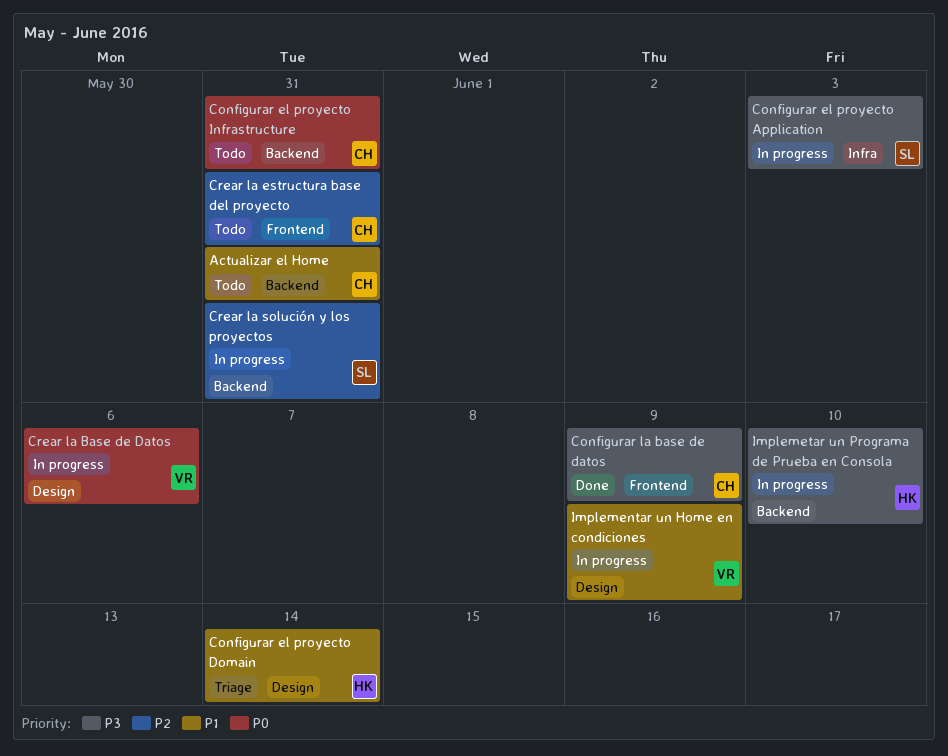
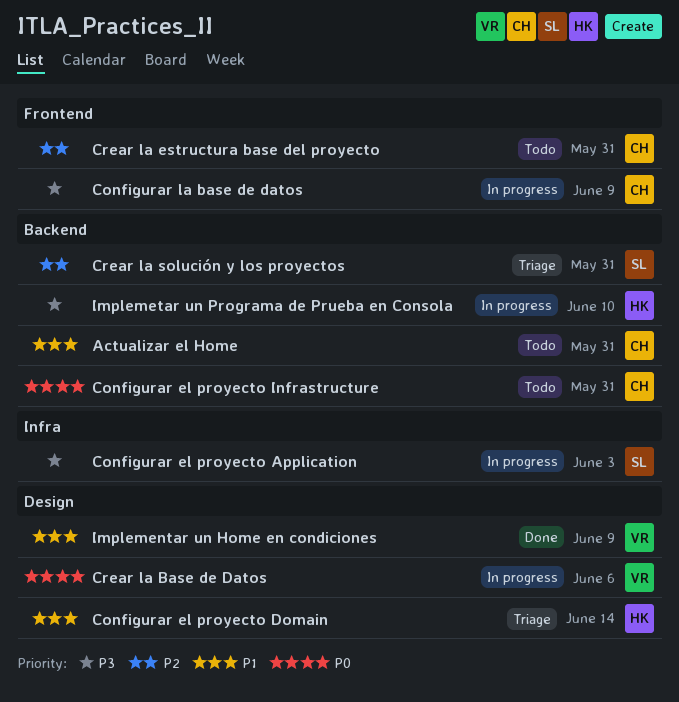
Configurar la base de datos, status: Done -> In progress
Crear la solución y los proyectos, status: In progress -> Triage
Implementar un Home en condiciones, status: In progress -> Done

